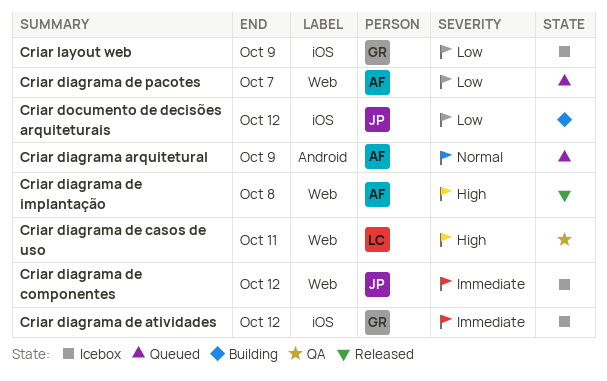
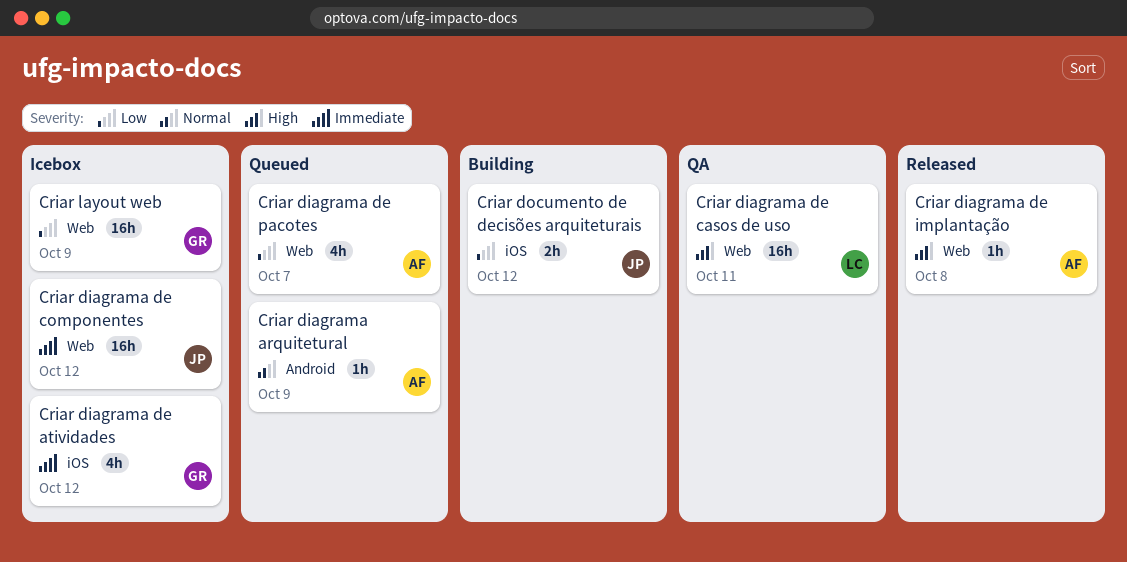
Criar layout web, label: iOS -> Web

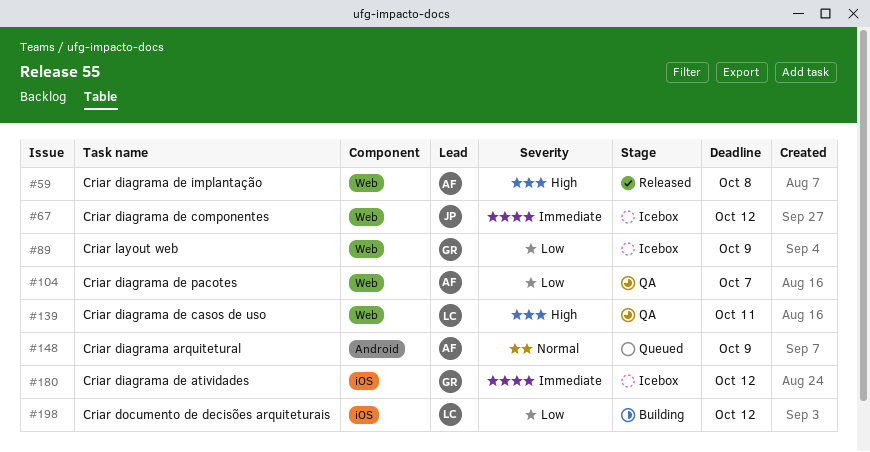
Criar diagrama de pacotes, status: Queued -> QA
Criar documento de decisões arquiteturais, owner: JP -> LC

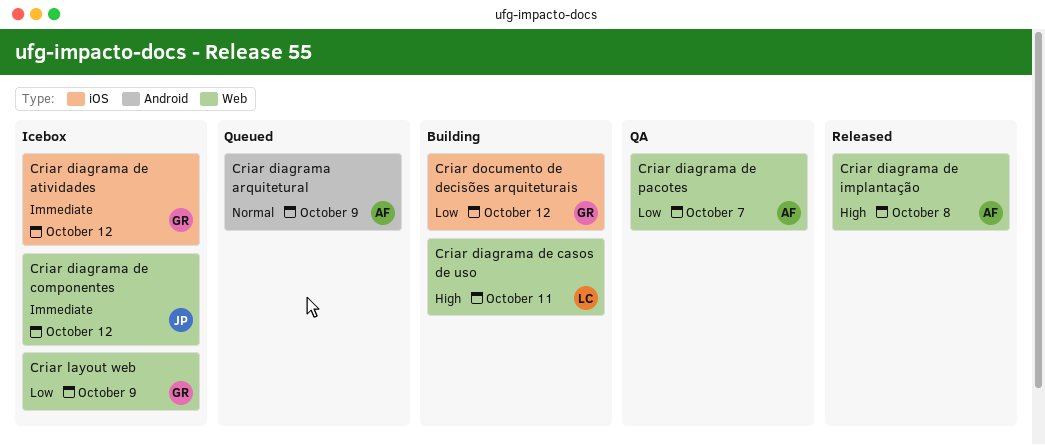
Criar diagrama de casos de uso, status: QA -> Building
Criar documento de decisões arquiteturais, owner: LC -> GR

